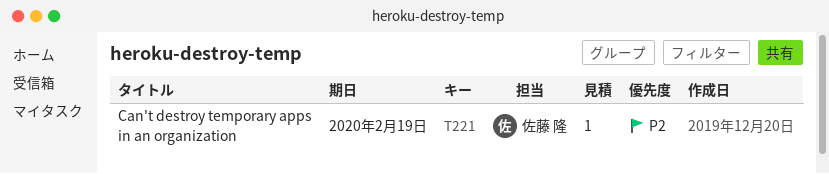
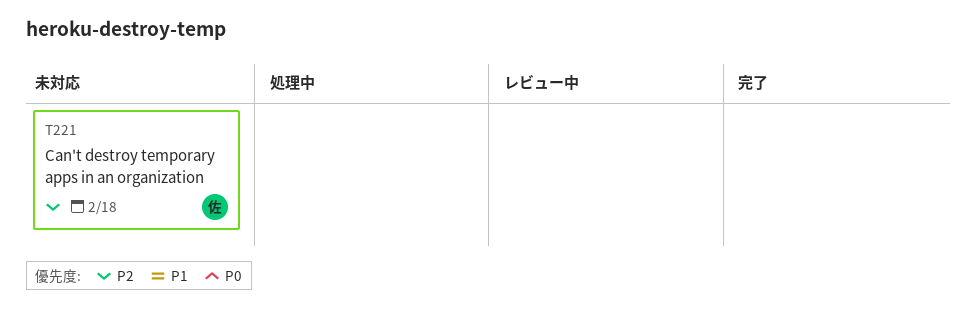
T221, due: Feb 19 -> Feb 18

